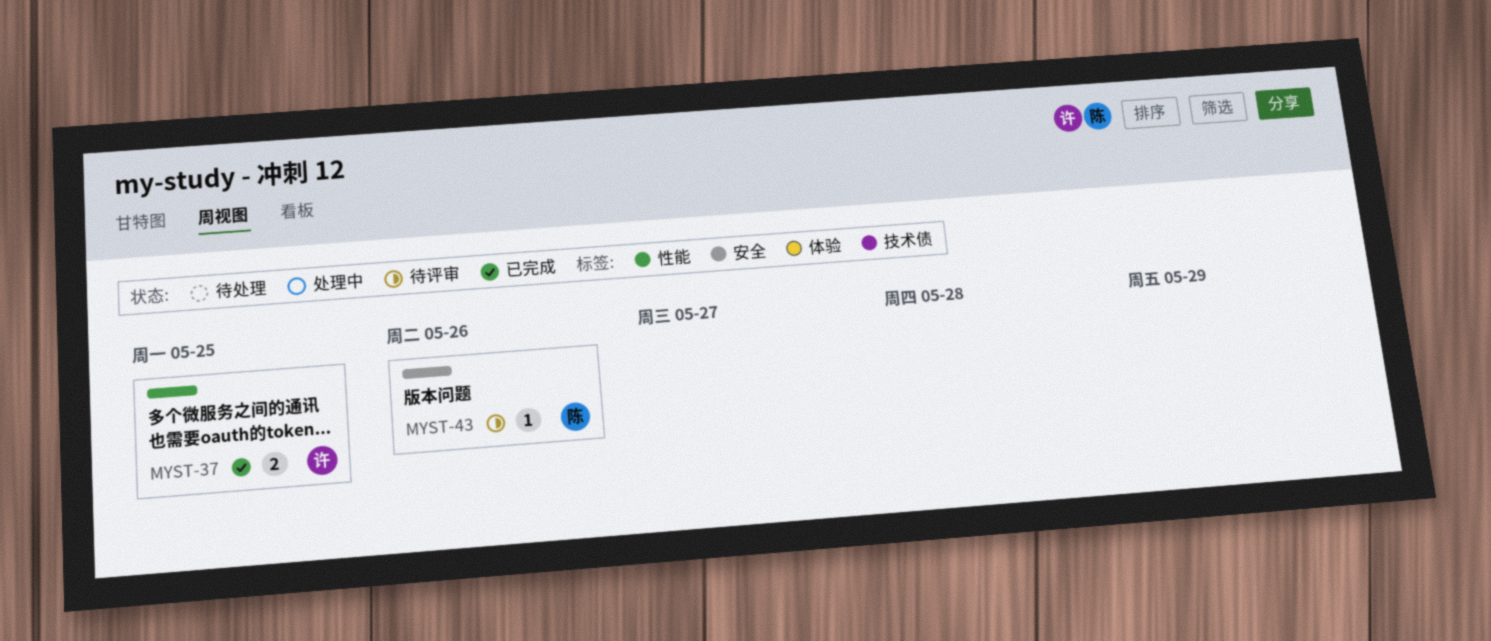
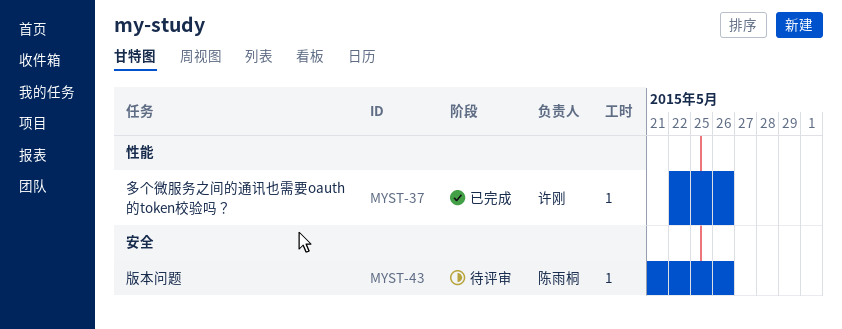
MYST-37, estimate: 2 -> 1
MYST-37, due: May 25 -> May 26

